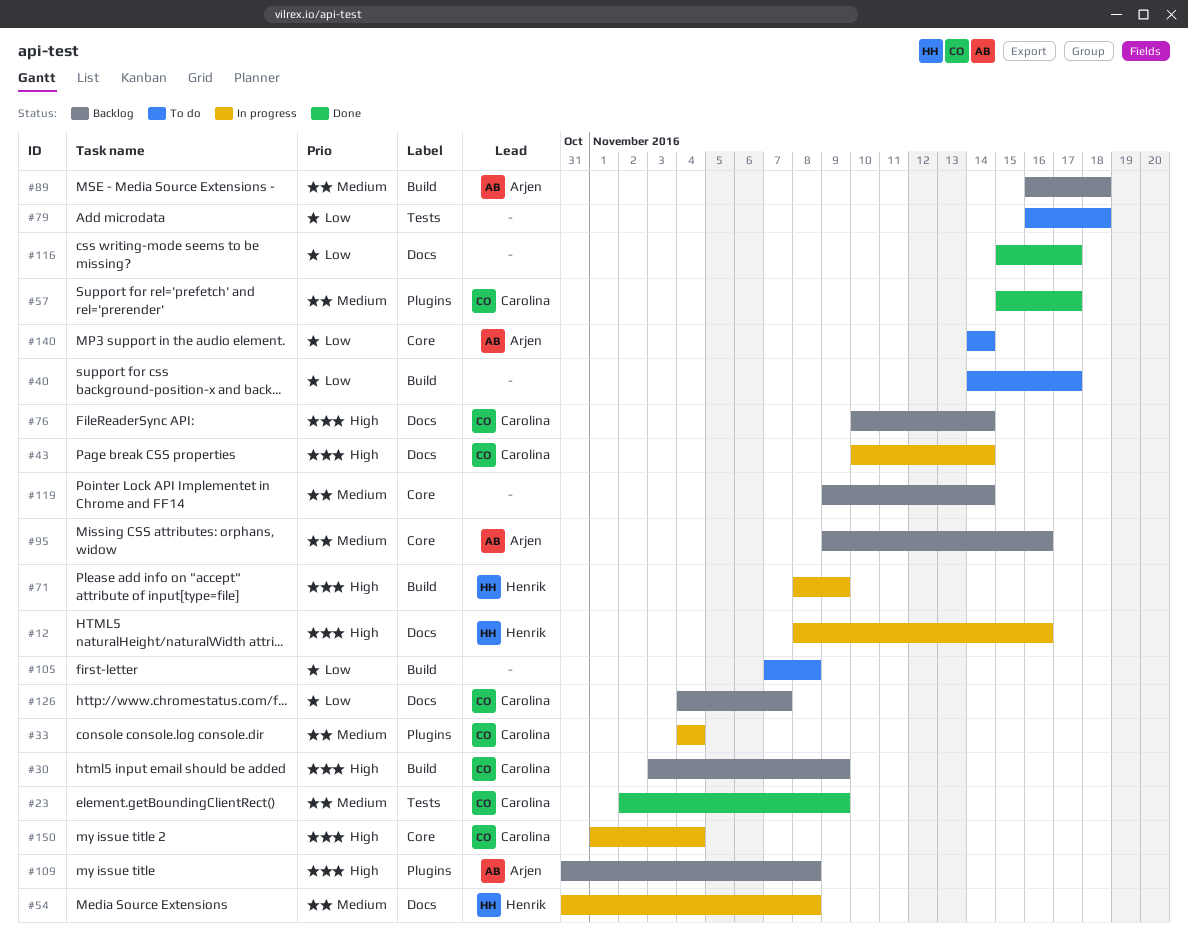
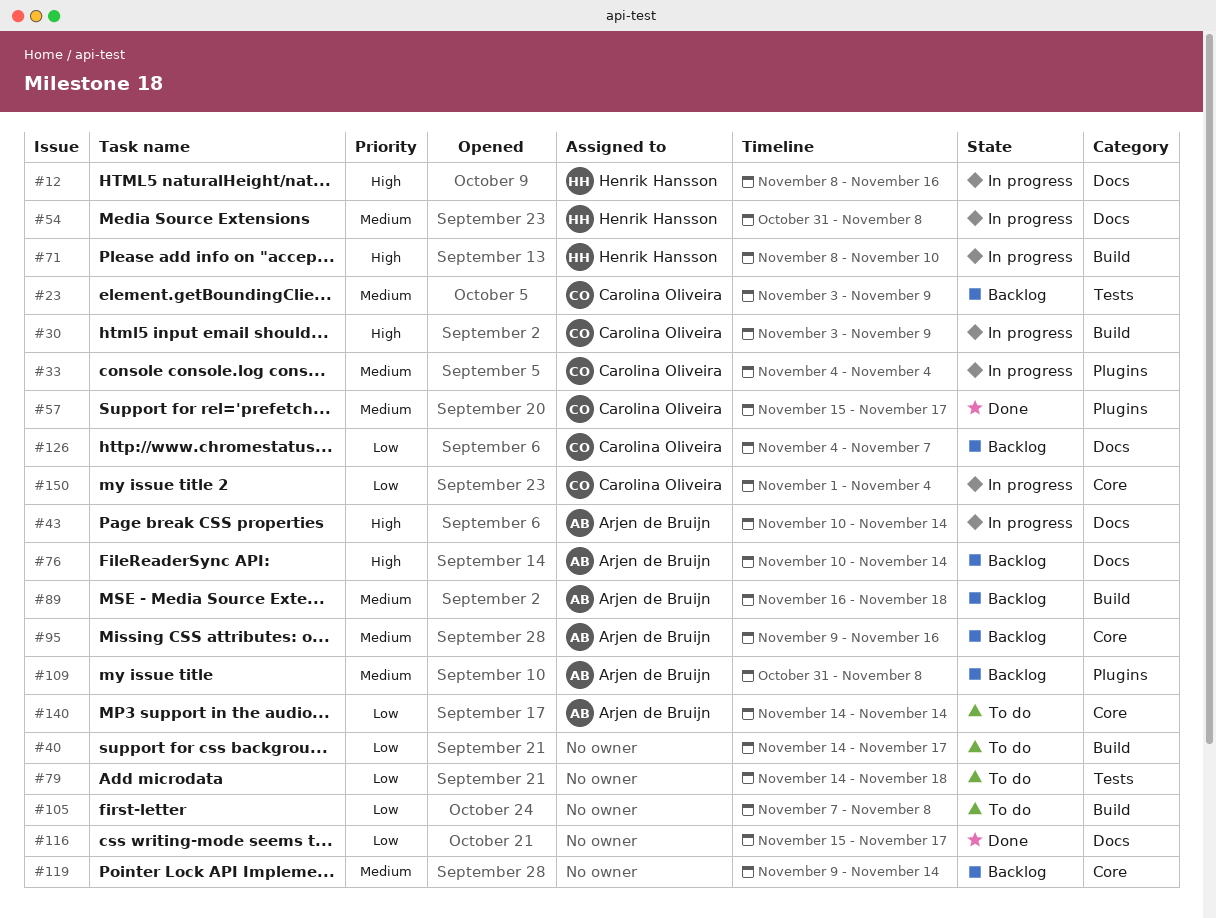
#23, status: Done -> Backlog
#23, start: Nov 2 -> Nov 3
#30, status: Backlog -> In progress
#43, owner: Carolina Oliveira -> Arjen de Bruijn
#71, due: Nov 9 -> Nov 10
#76, owner: Carolina Oliveira -> Arjen de Bruijn
#79, start: Nov 16 -> Nov 14
#109, priority: High -> Medium
#150, priority: High -> Low

